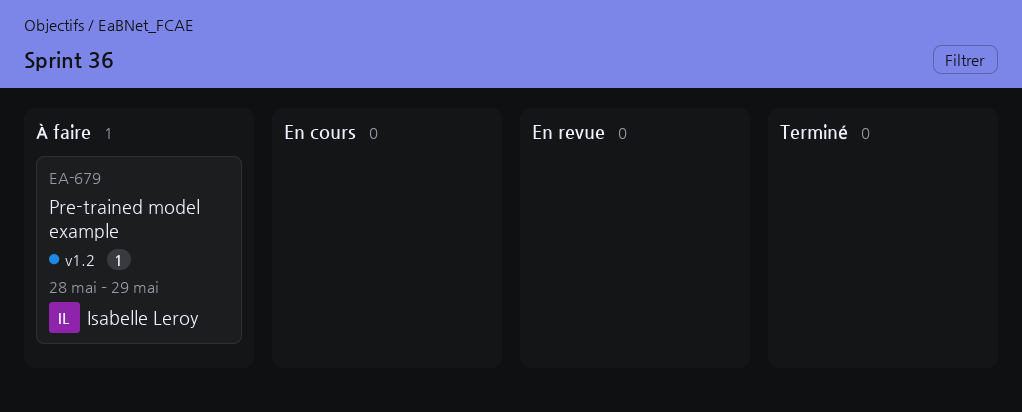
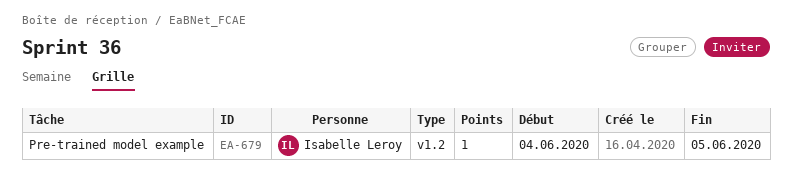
EA-679, start: May 28 -> Jun 4
EA-679, due: May 29 -> Jun 5

